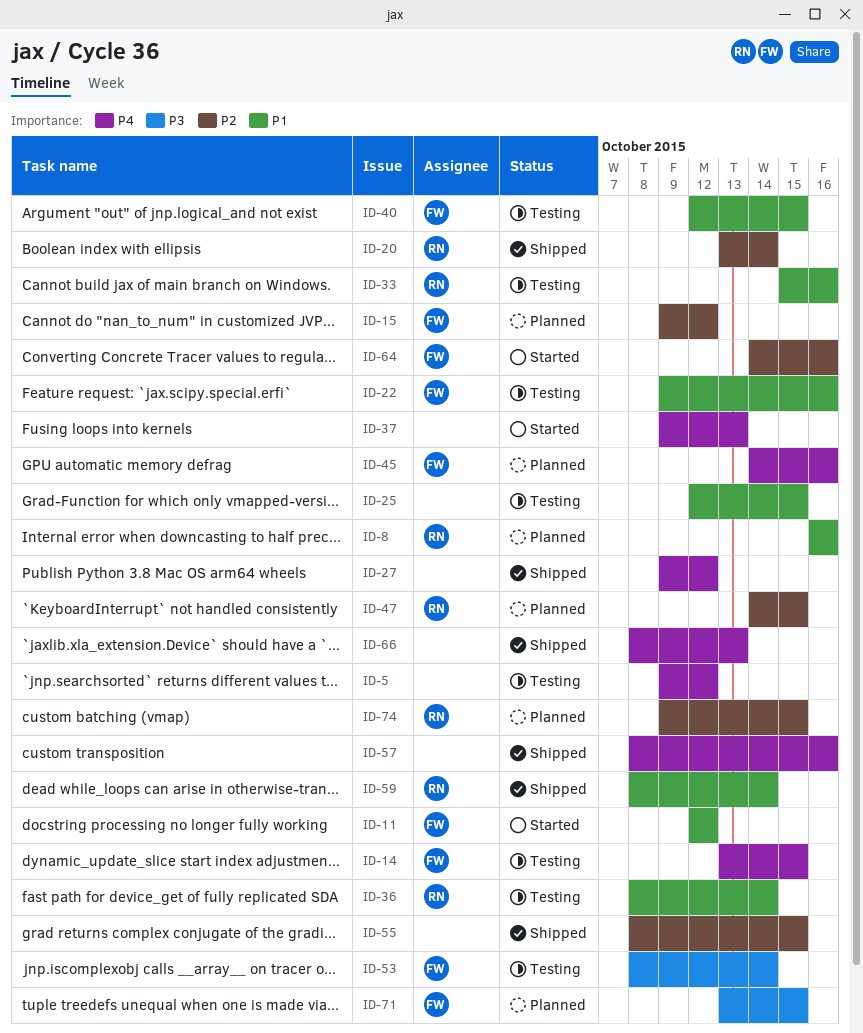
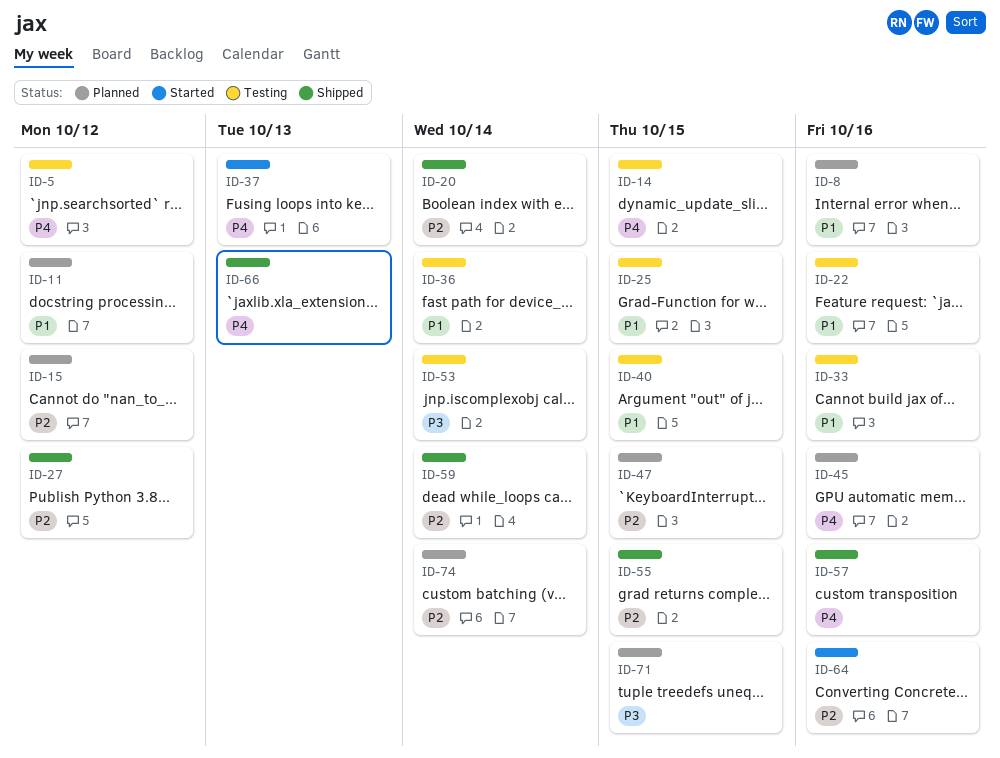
ID-11, status: Started -> Planned
ID-27, priority: P4 -> P2
ID-59, priority: P1 -> P2
ID-74, due: Oct 15 -> Oct 14

